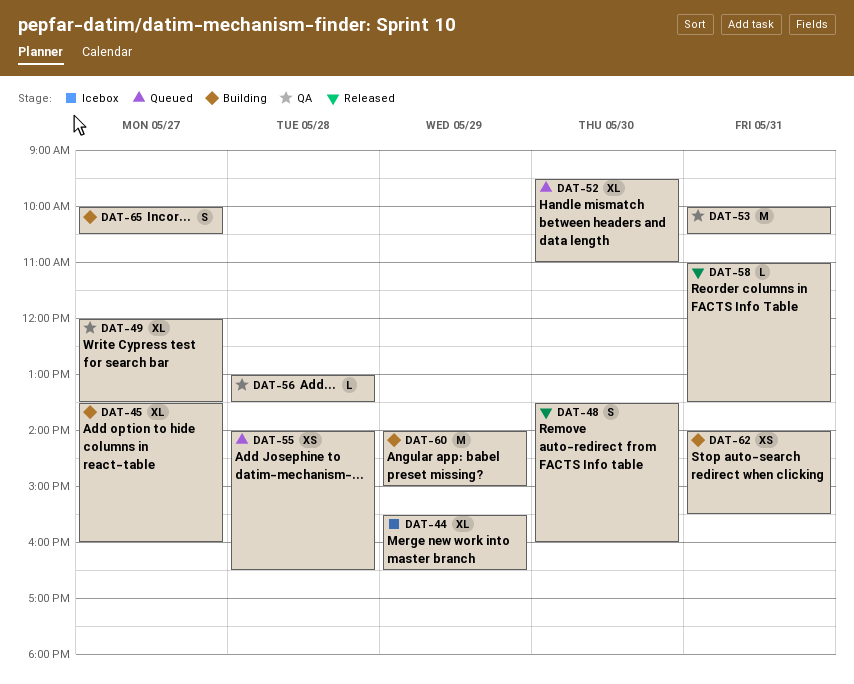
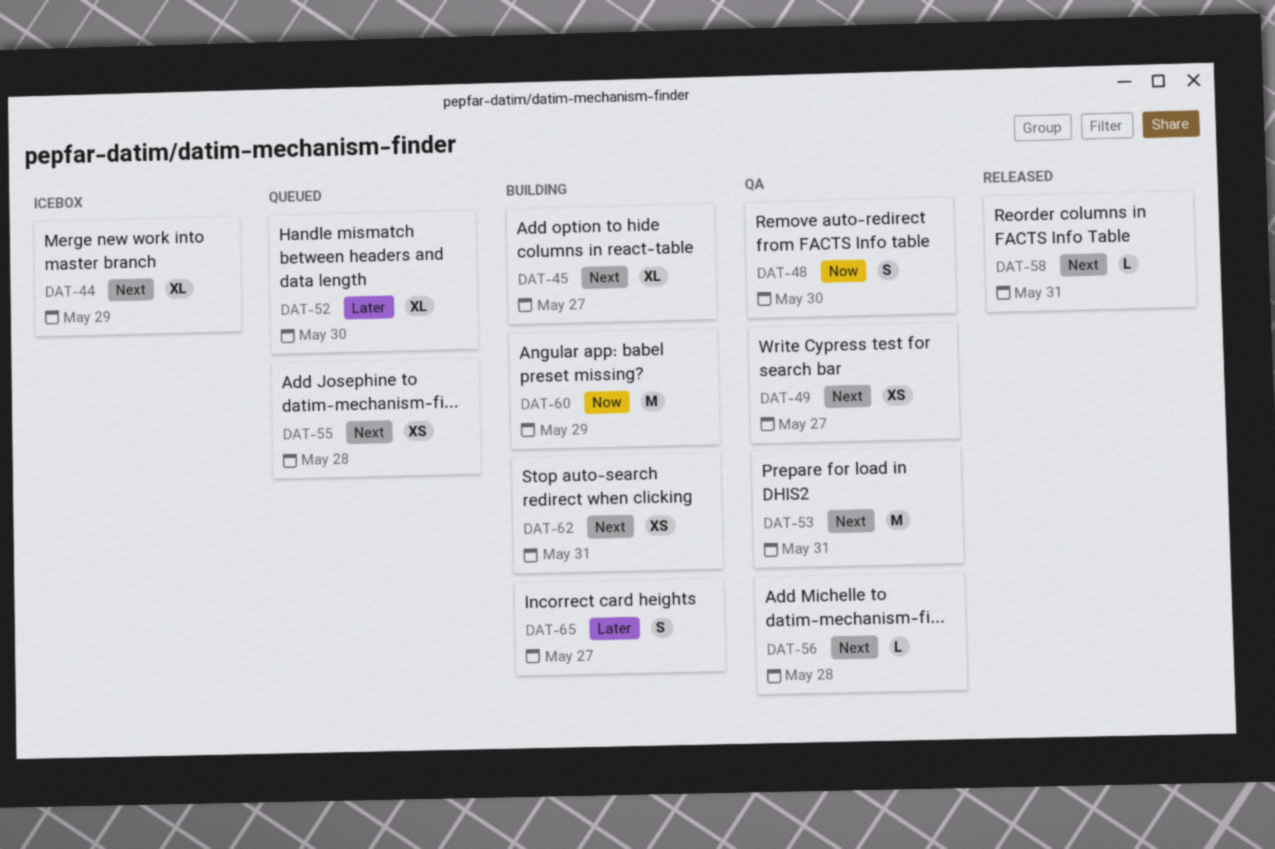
DAT-48, status: Released -> QA
DAT-49, estimate: XL -> XS

